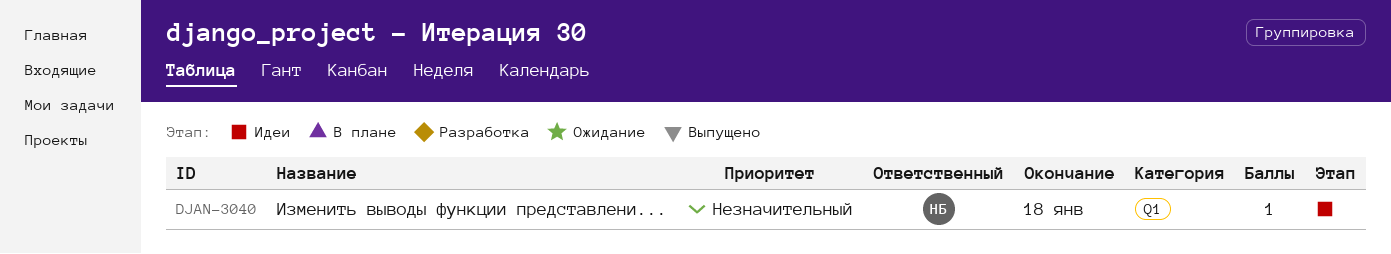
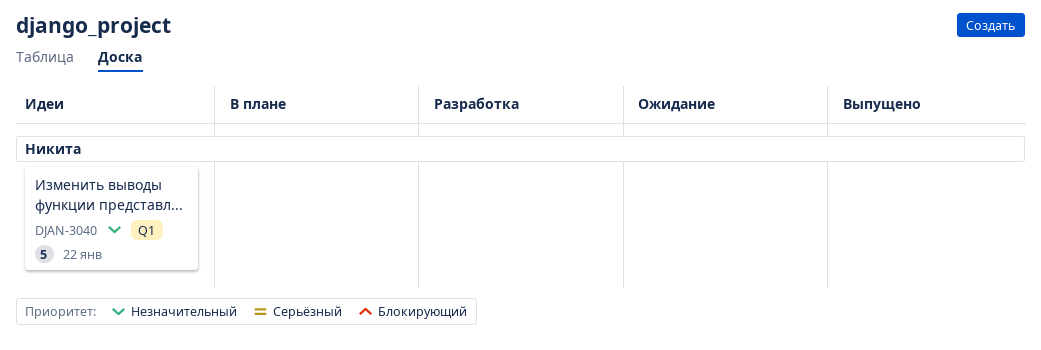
DJAN-3040, estimate: 1 -> 5
DJAN-3040, due: Jan 18 -> Jan 22

